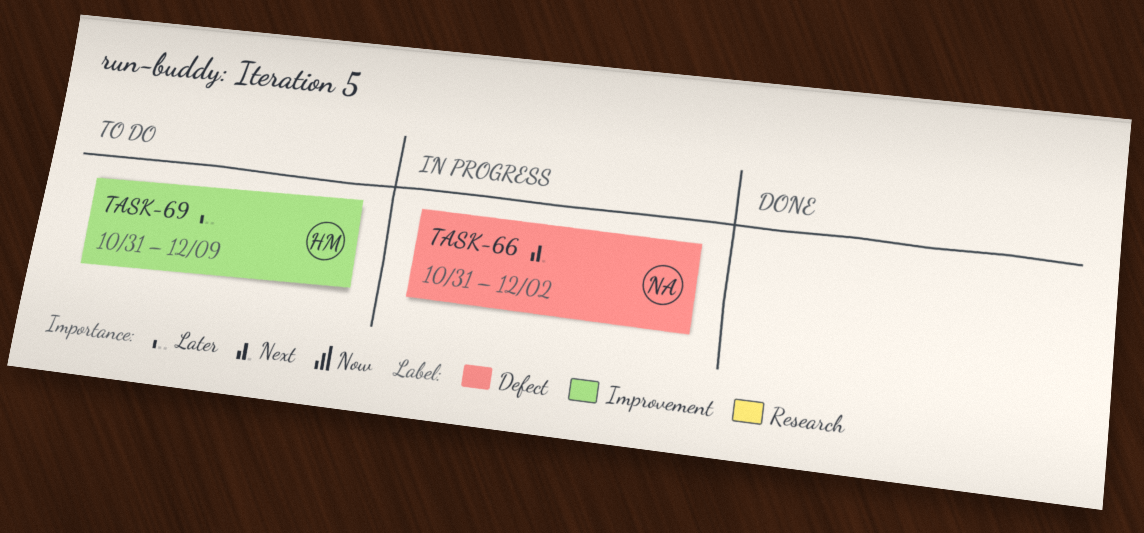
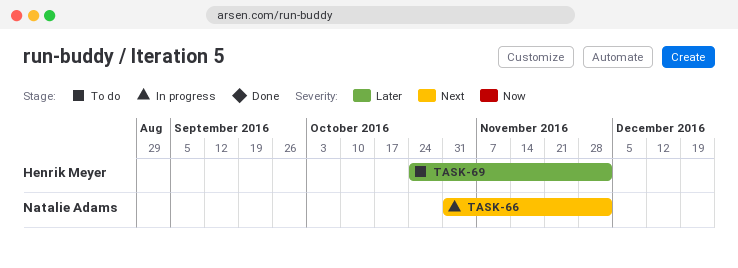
TASK-69, start: Oct 31 -> Oct 24
TASK-69, due: Dec 9 -> Dec 2

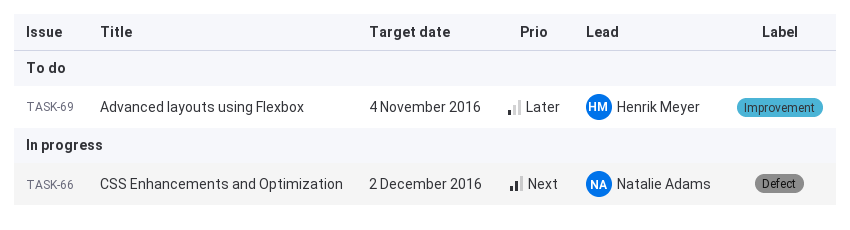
TASK-69, due: Dec 2 -> Nov 4

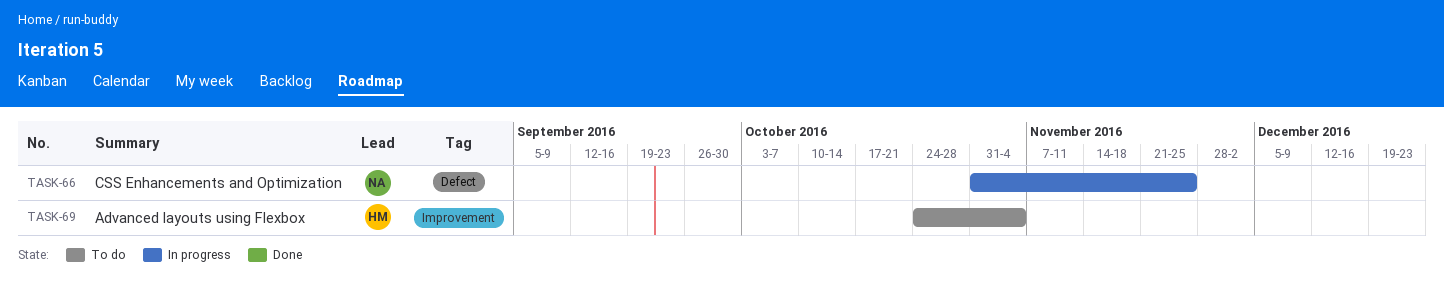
TASK-66, due: Dec 2 -> Nov 25

